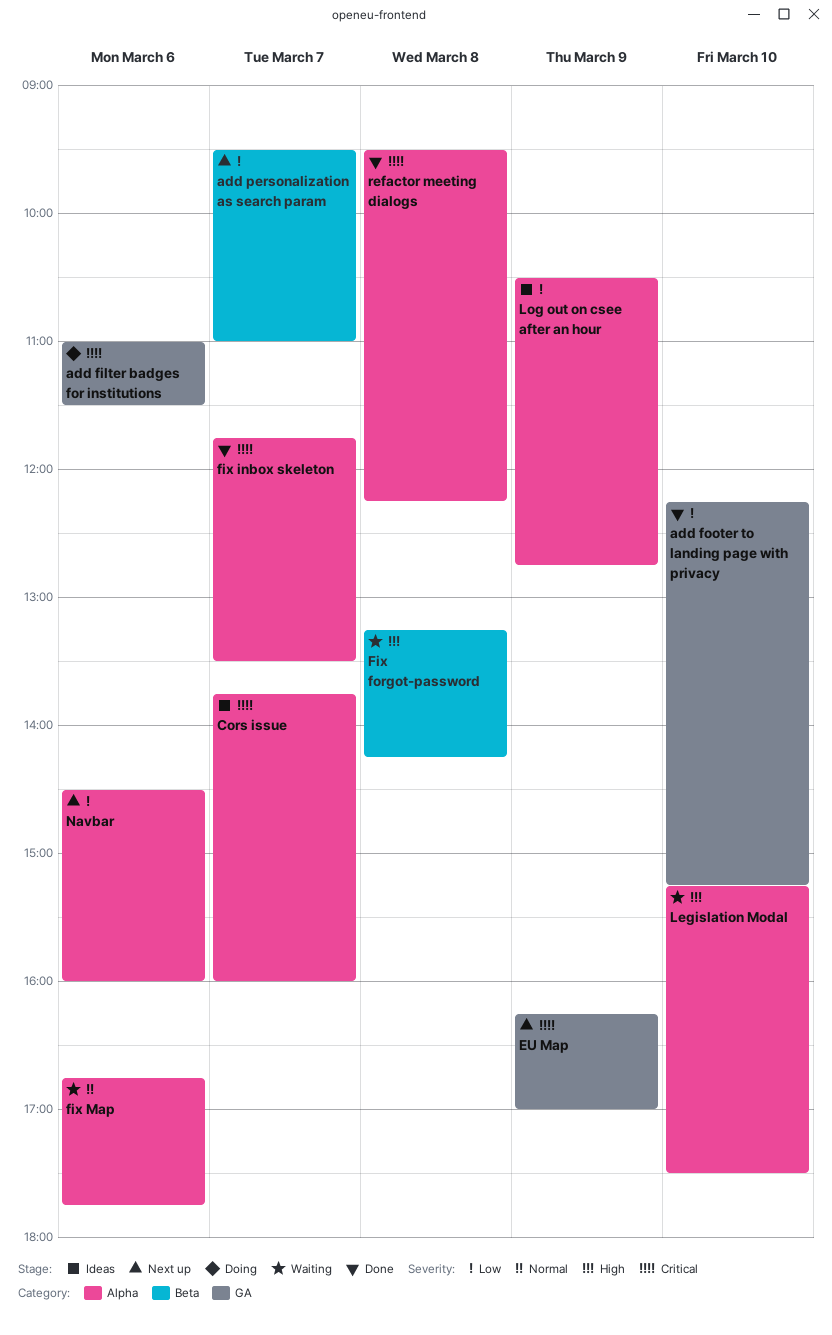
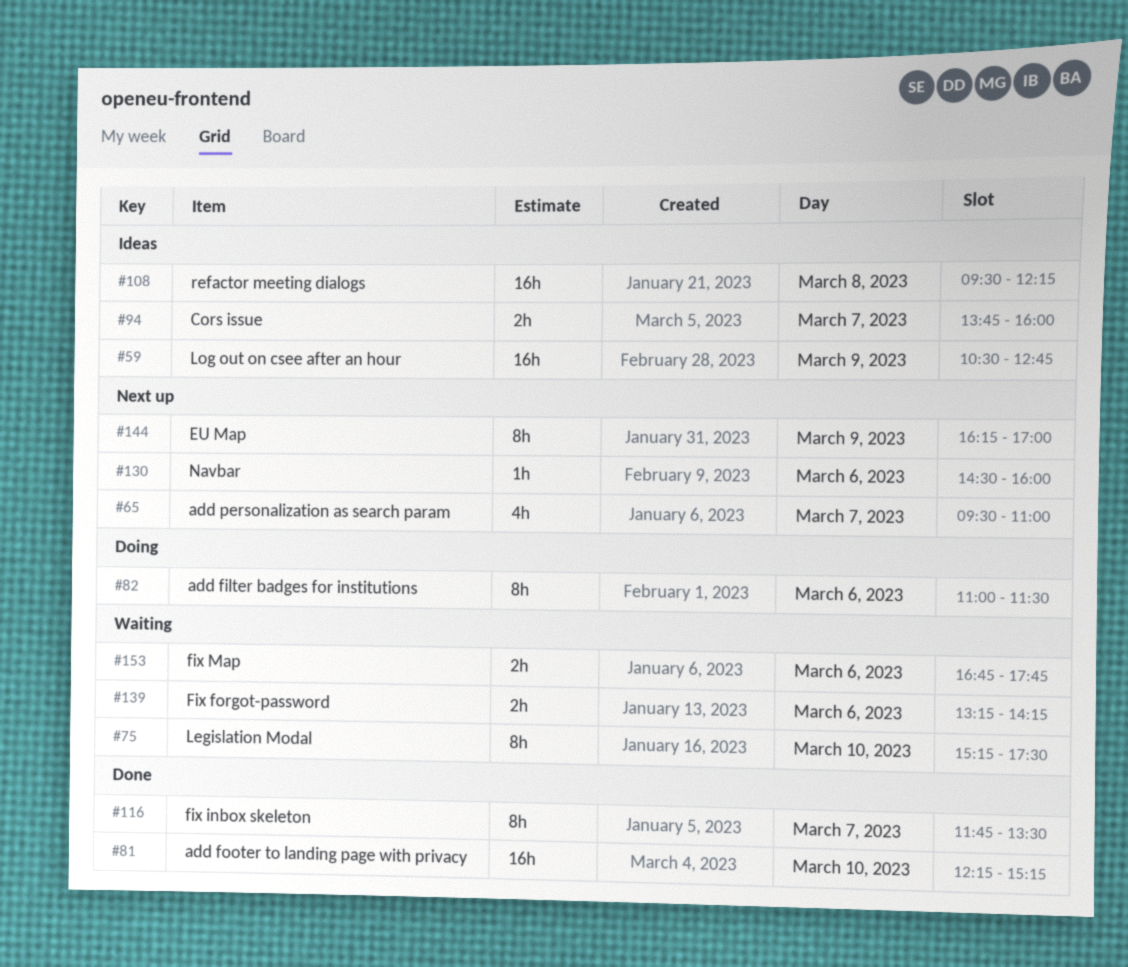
Fix forgot-password, day: Mar 8 -> Mar 6
refactor meeting dialogs, status: Done -> Ideas

